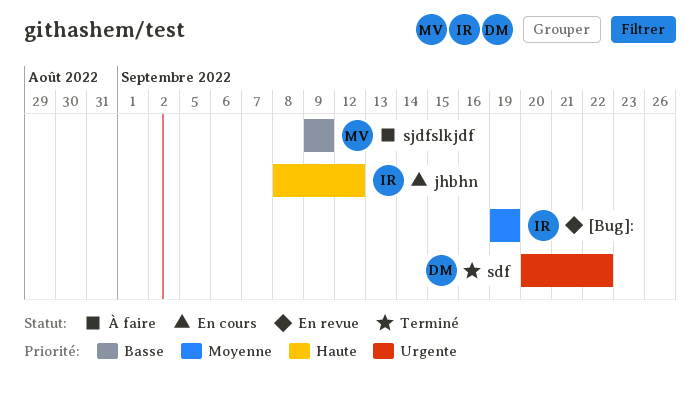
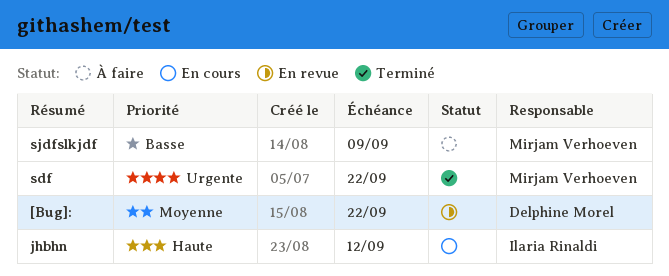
[Bug]:, owner: Ilaria Rinaldi -> Delphine Morel
[Bug]:, due: Sep 19 -> Sep 22
sdf, owner: Delphine Morel -> Mirjam Verhoeven

